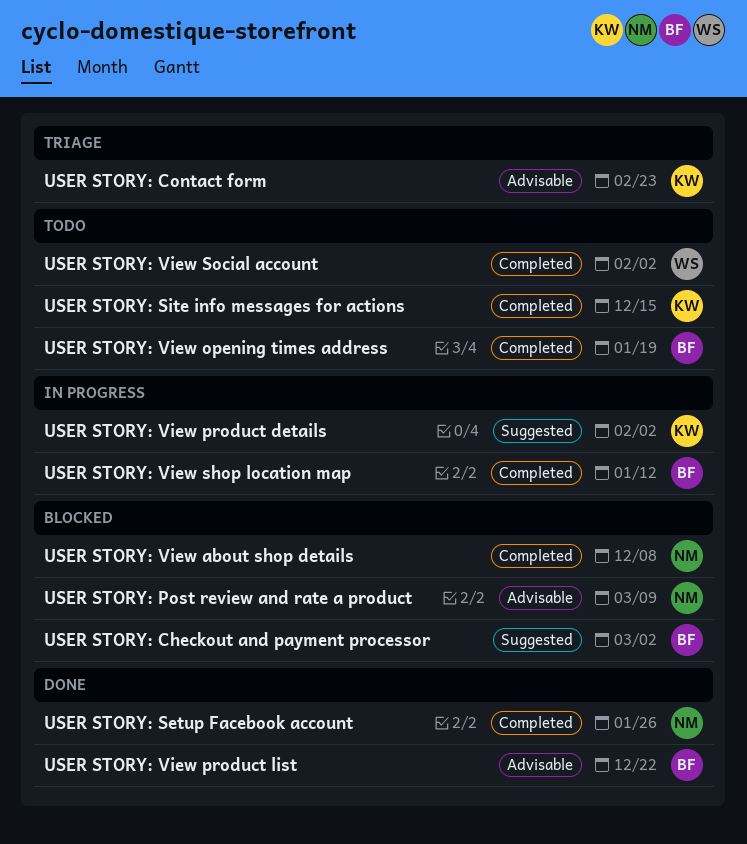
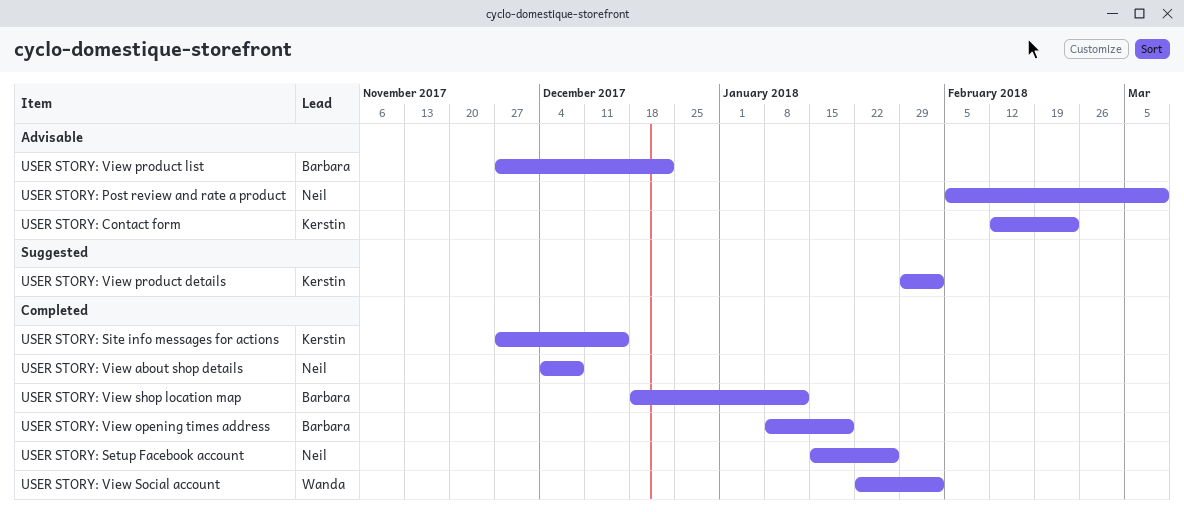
USER STORY: Checkout and payment processor: present -> none

